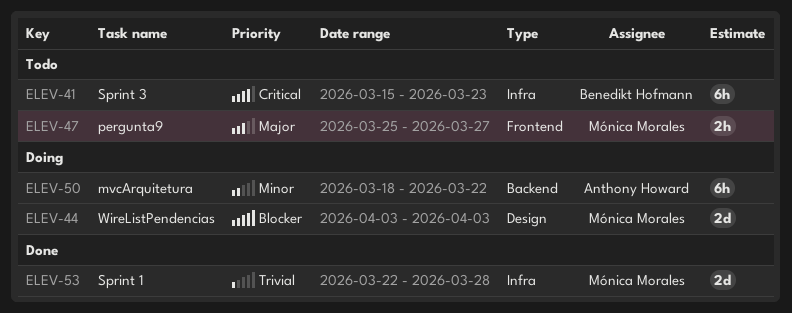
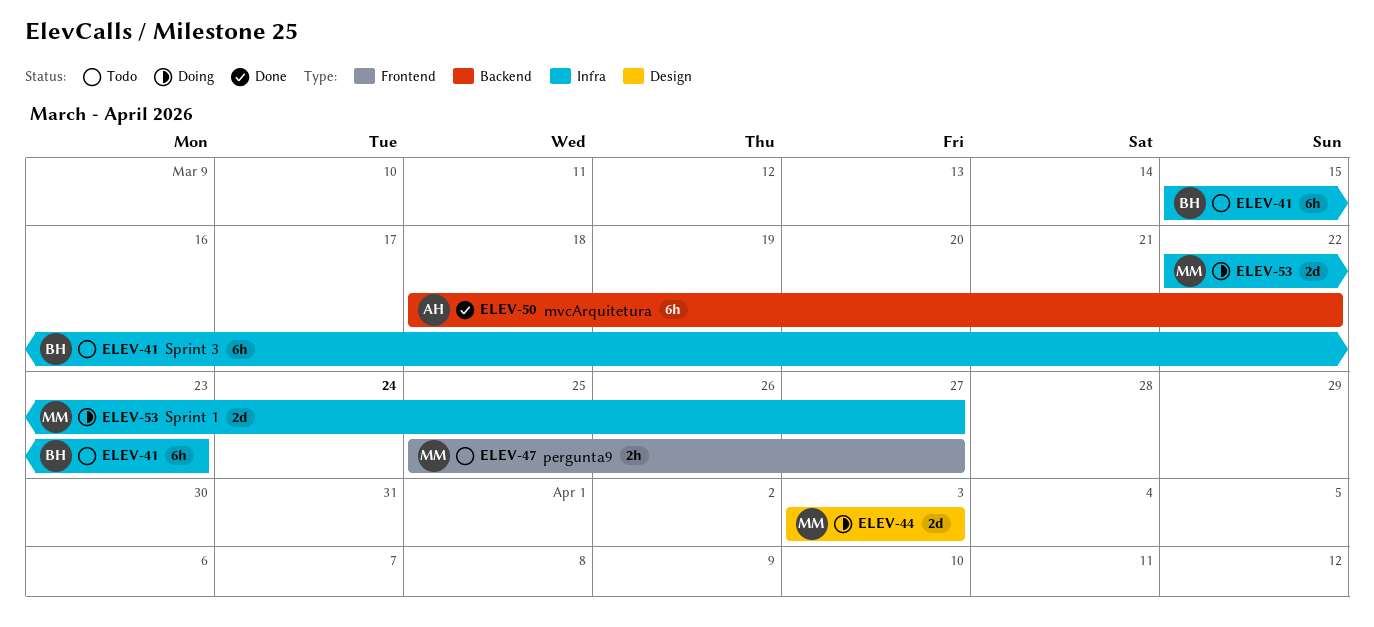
ELEV-50, status: Doing -> Done
ELEV-53, status: Done -> Doing
ELEV-53, due: Mar 28 -> Mar 27

